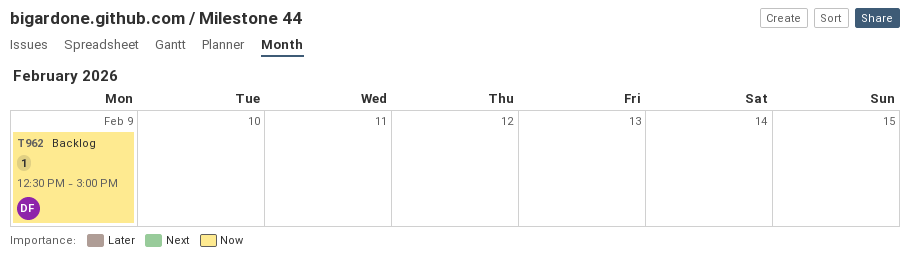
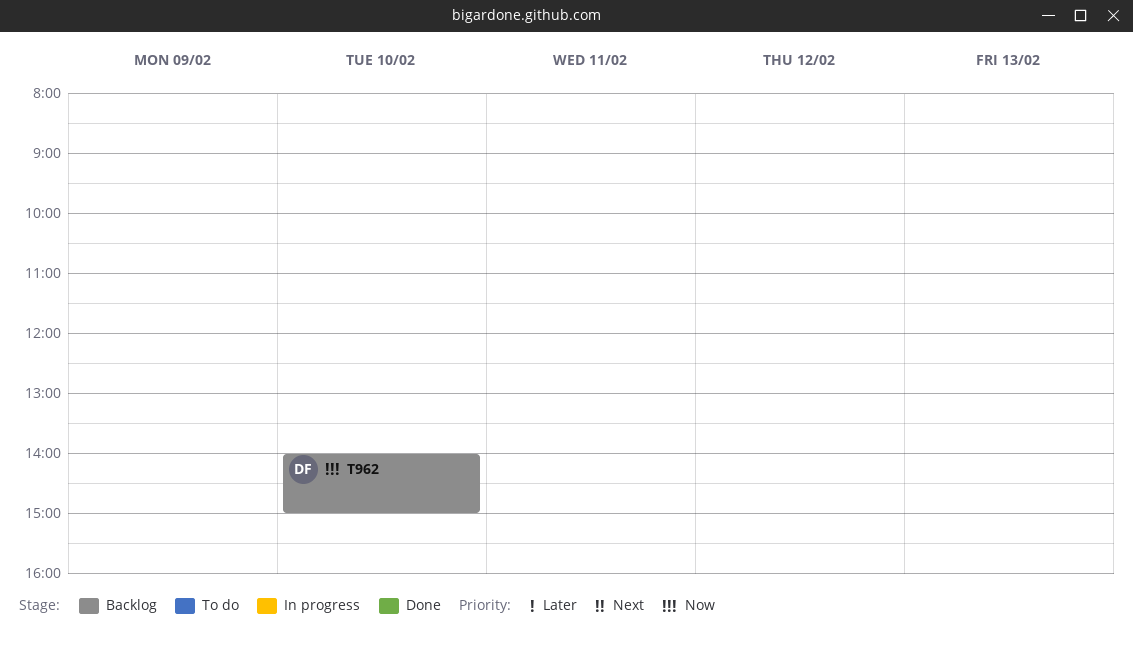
T962, day: Feb 9 -> Feb 10
T962, begins: 12:30 -> 14:00

